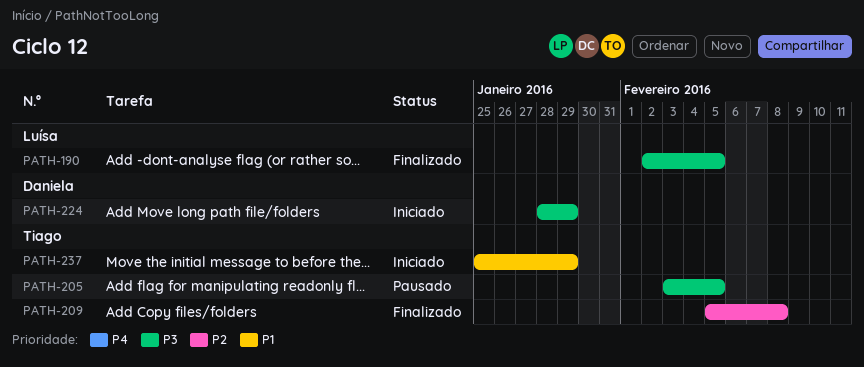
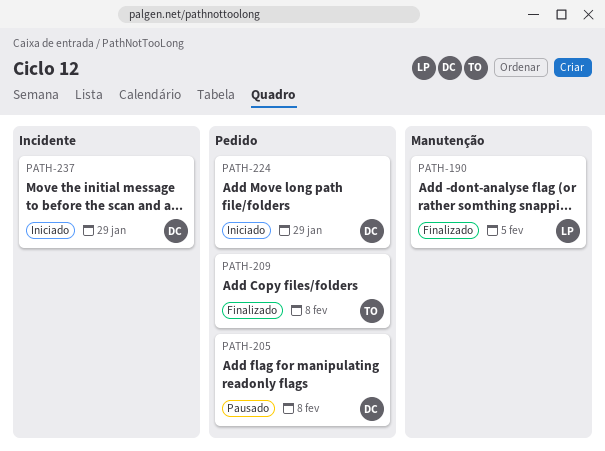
PATH-205, owner: Tiago -> Daniela
PATH-205, due: Feb 5 -> Feb 8
PATH-237, owner: Tiago -> Daniela

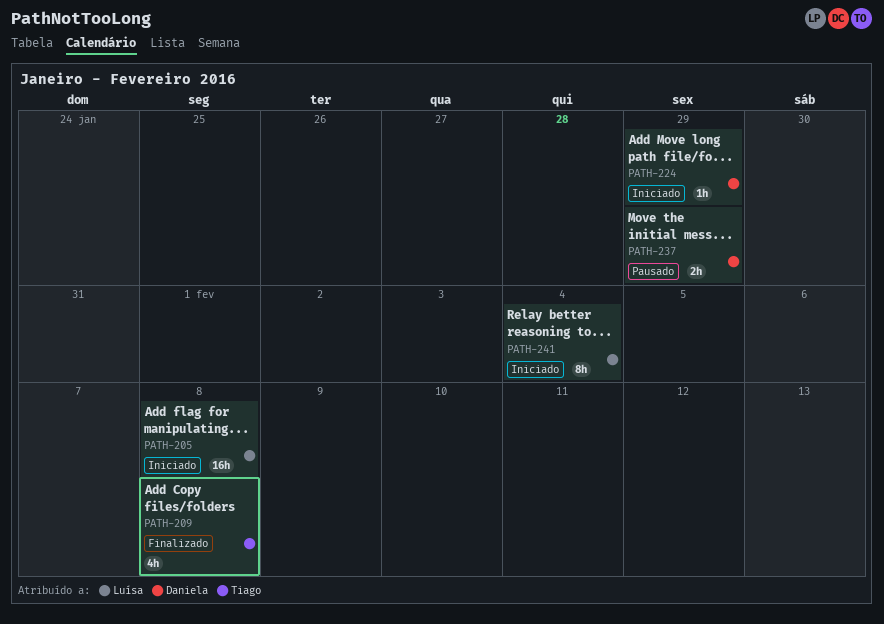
PATH-190: present -> none
PATH-205, status: Pausado -> Iniciado
PATH-205, owner: Daniela -> Luísa
PATH-237, status: Iniciado -> Pausado
PATH-241: none -> present

